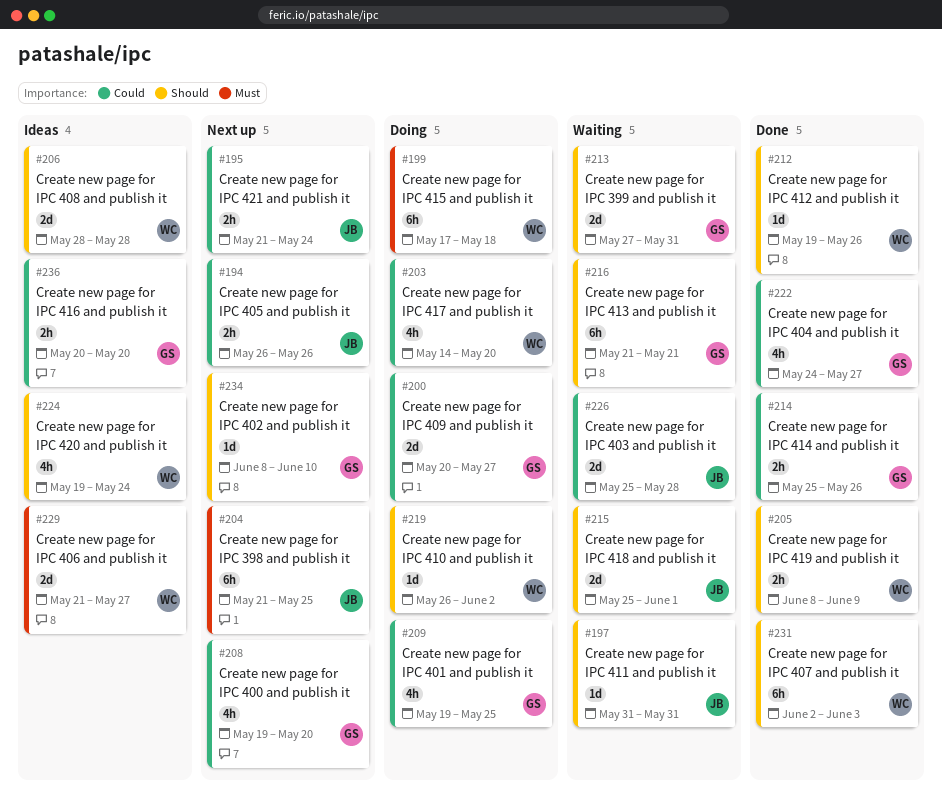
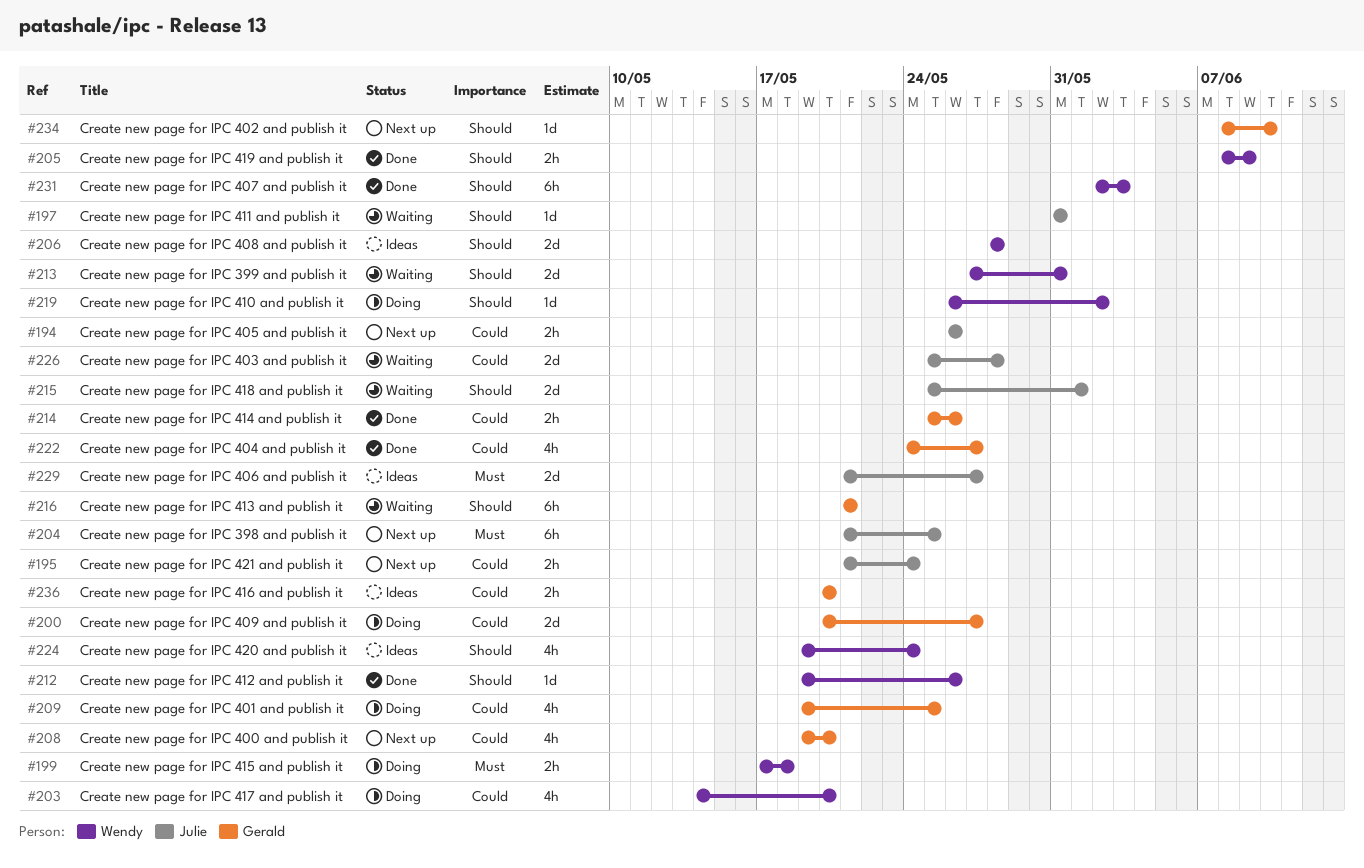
#199, estimate: 6h -> 2h
#213, owner: Gerald -> Wendy
#229, owner: Wendy -> Julie

